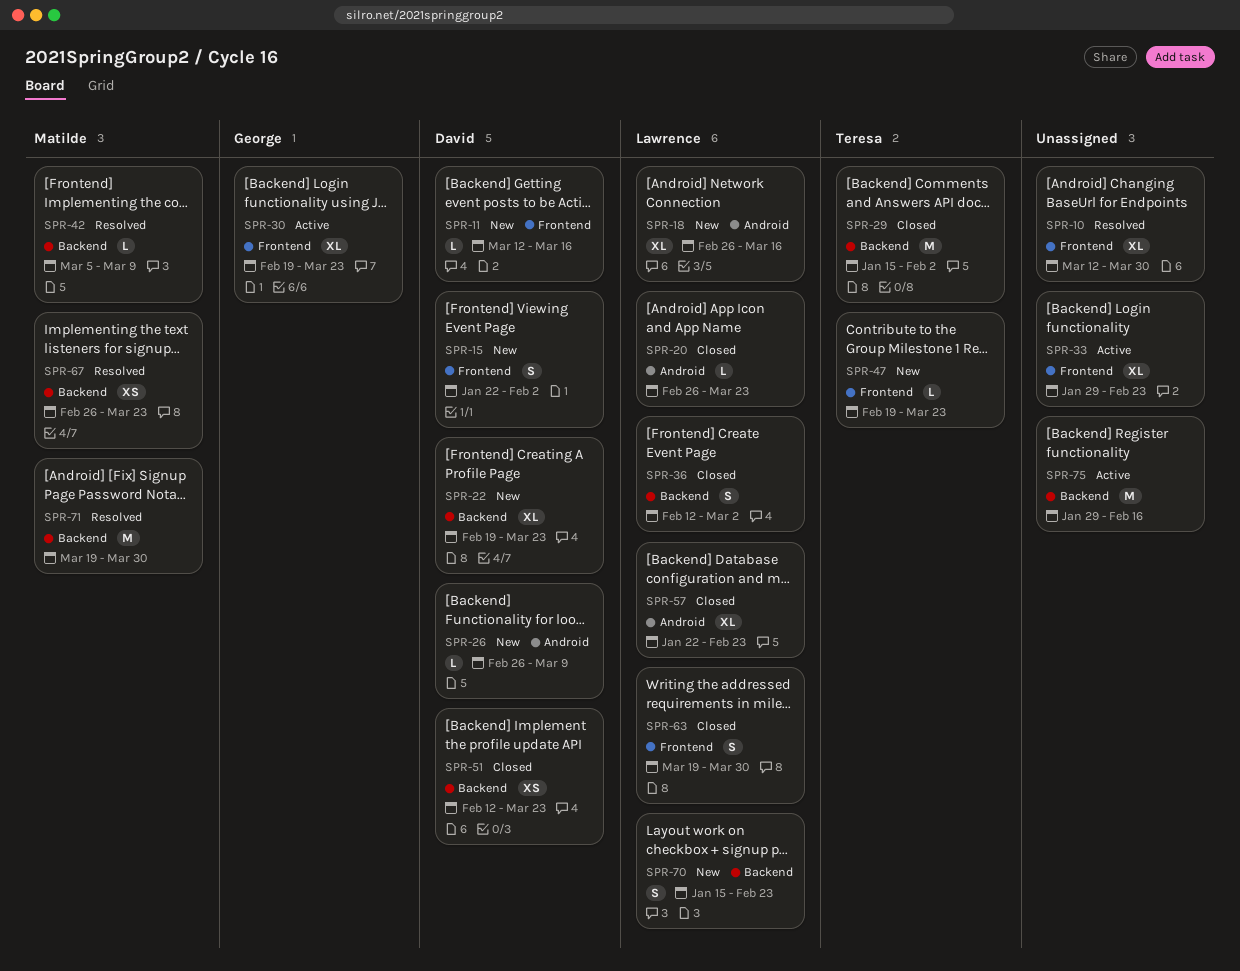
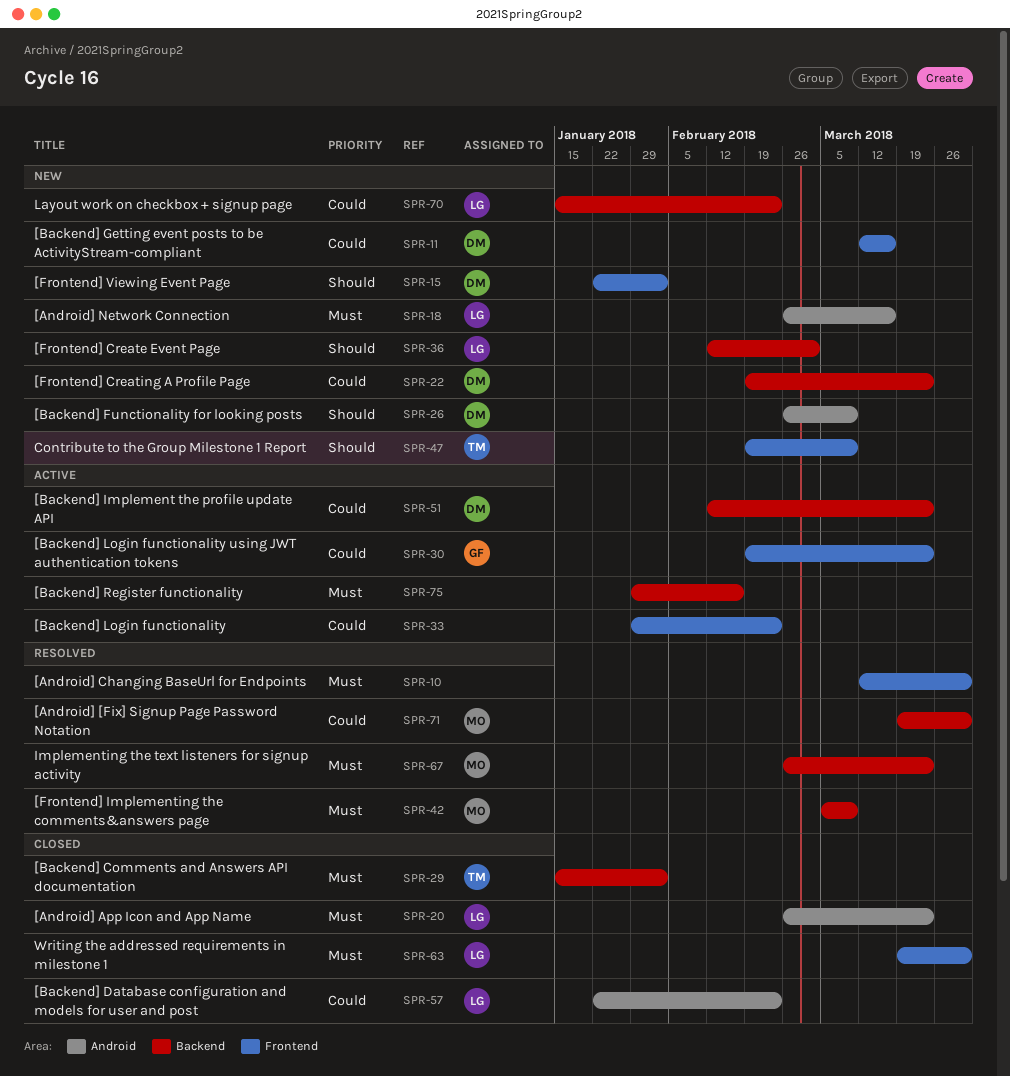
SPR-36, status: Closed -> New
SPR-47, due: Mar 23 -> Mar 9
SPR-51, status: Closed -> Active

